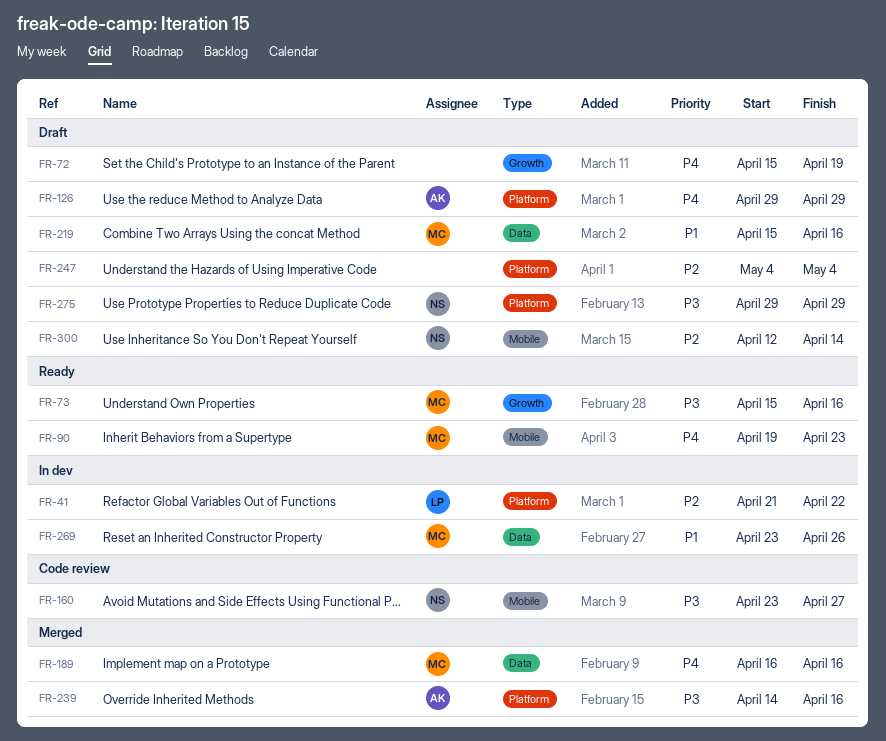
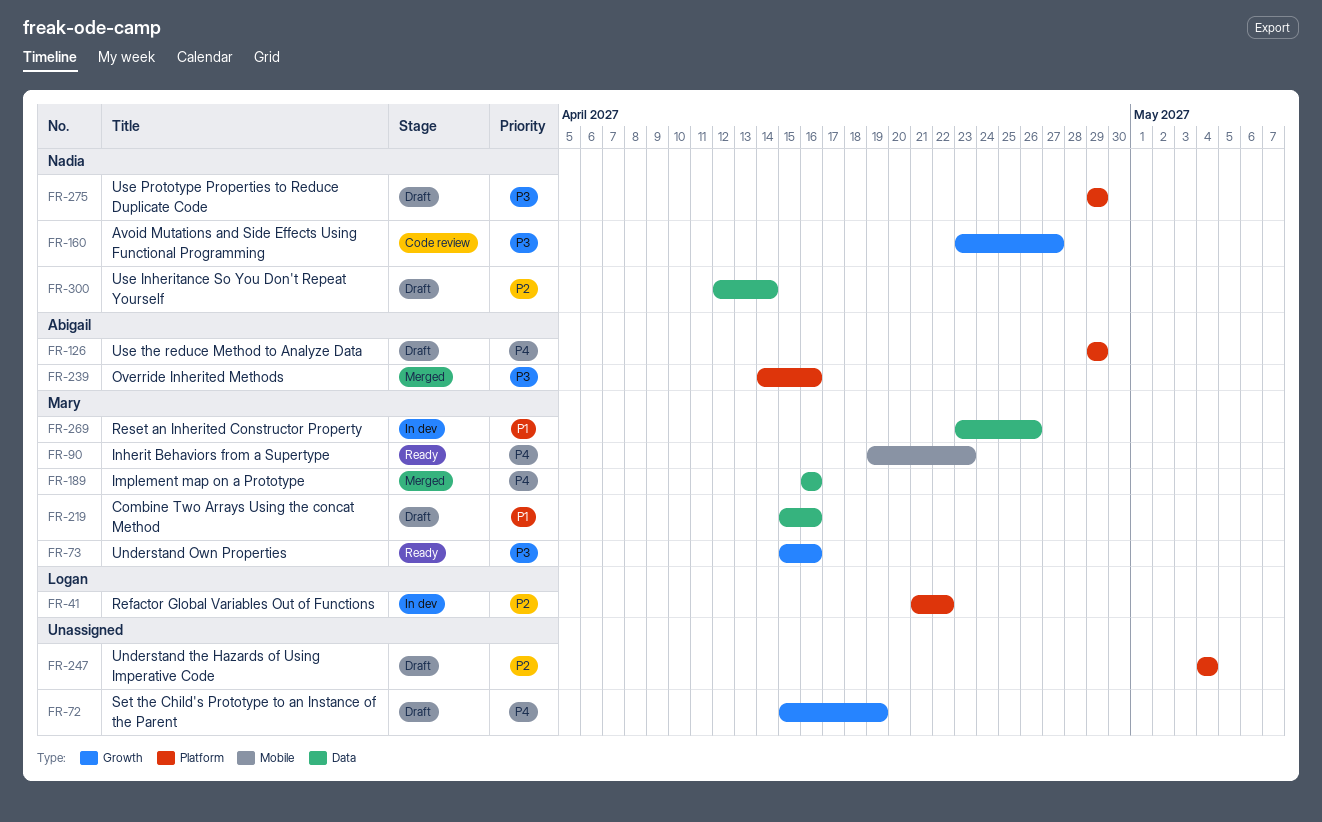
FR-160, label: Mobile -> Growth
FR-300, label: Mobile -> Data

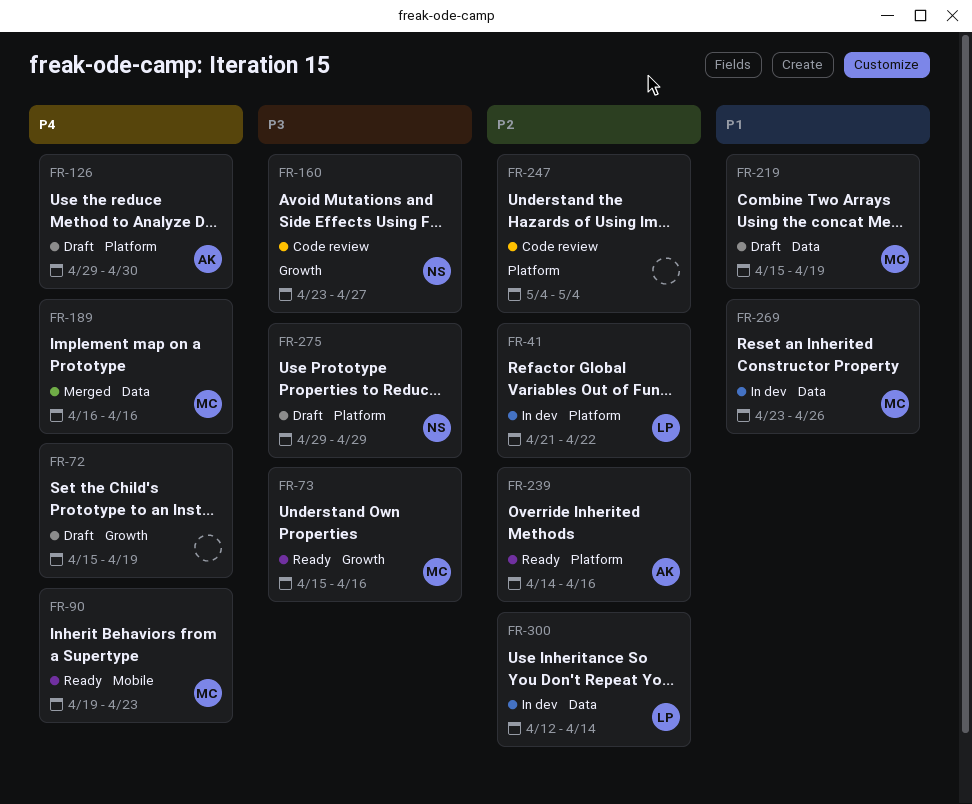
FR-126, due: Apr 29 -> Apr 30
FR-219, due: Apr 16 -> Apr 19
FR-239, status: Merged -> Ready
FR-239, priority: P3 -> P2
FR-247, status: Draft -> Code review
FR-300, status: Draft -> In dev
FR-300, owner: Nadia -> Logan

